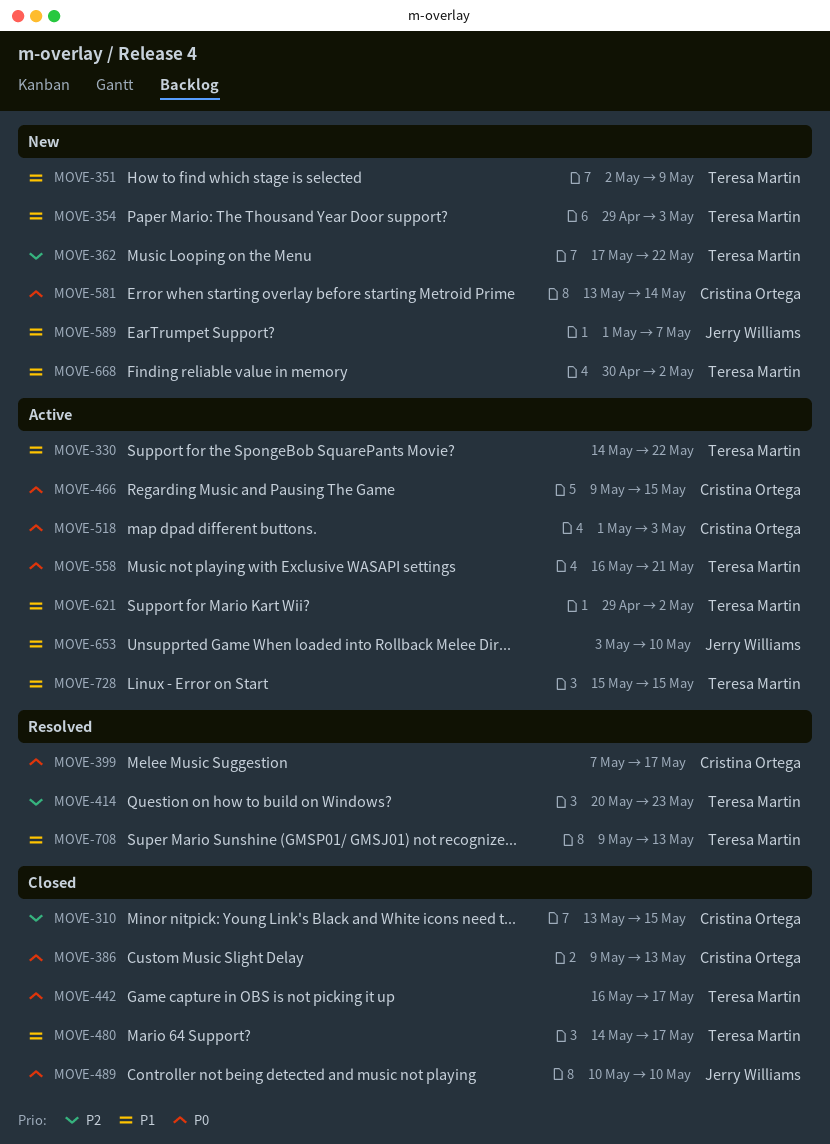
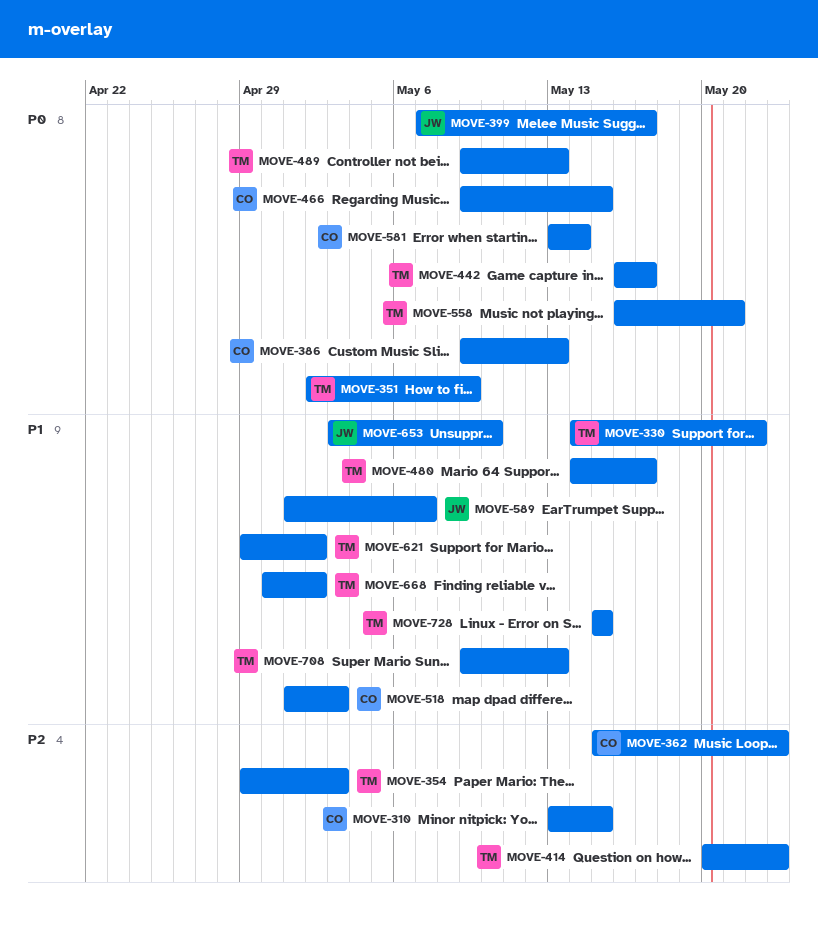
MOVE-351, priority: P1 -> P0
MOVE-354, priority: P1 -> P2
MOVE-362, owner: Teresa Martin -> Cristina Ortega
MOVE-362, start: May 17 -> May 15
MOVE-362, due: May 22 -> May 23
MOVE-399, owner: Cristina Ortega -> Jerry Williams
MOVE-489, owner: Jerry Williams -> Teresa Martin
MOVE-489, start: May 10 -> May 9
MOVE-489, due: May 10 -> May 13
MOVE-518, priority: P0 -> P1

